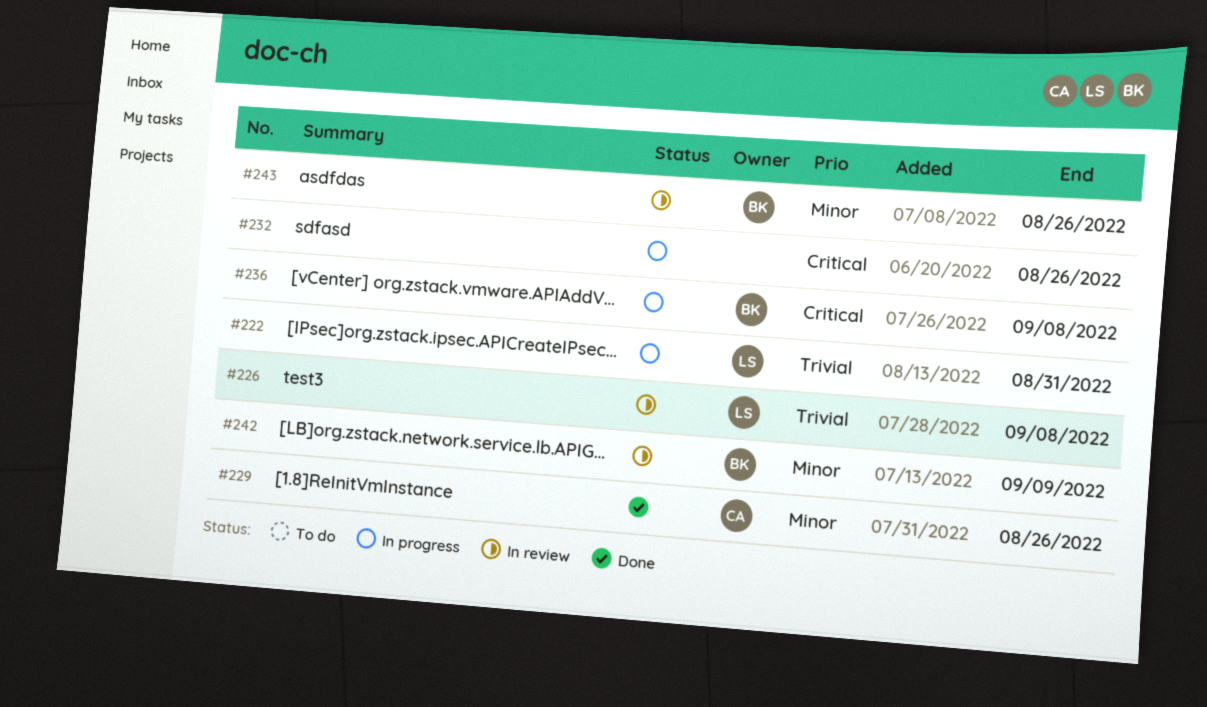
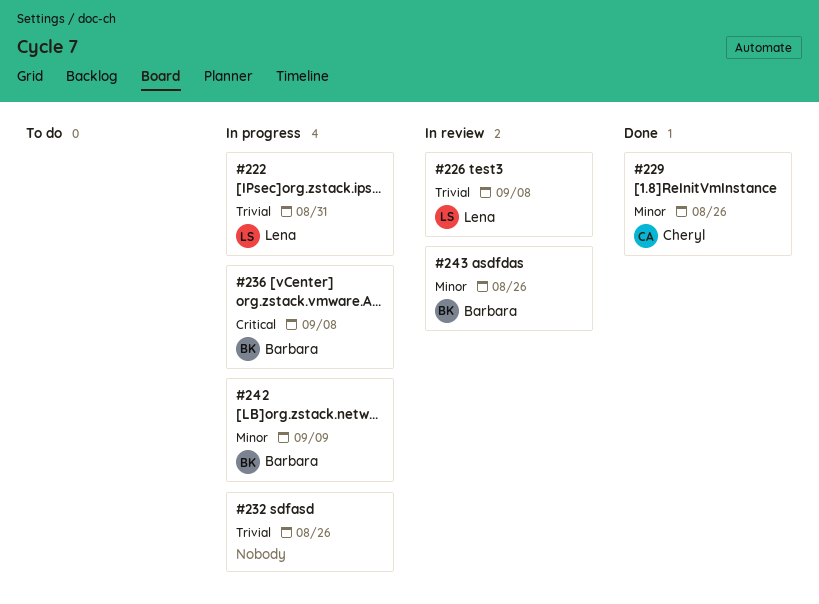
#232, priority: Critical -> Trivial
#242, status: In review -> In progress

